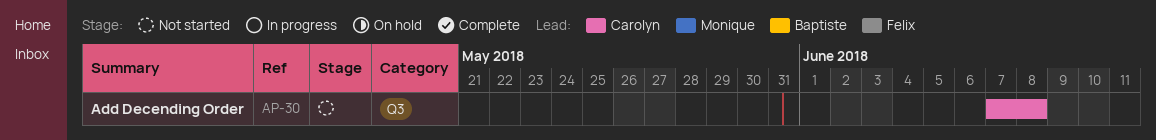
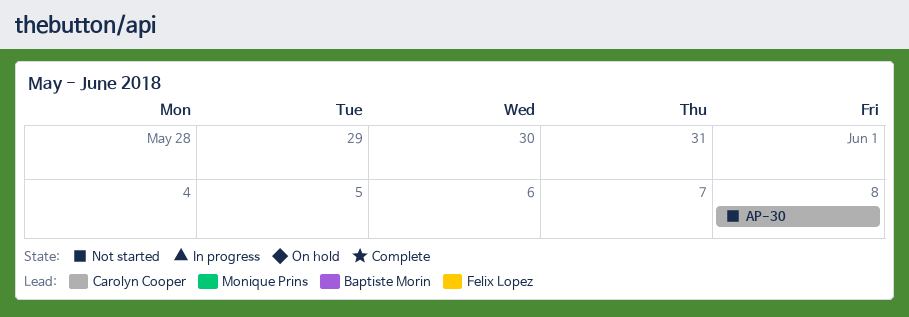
AP-30, start: Jun 7 -> Jun 8

